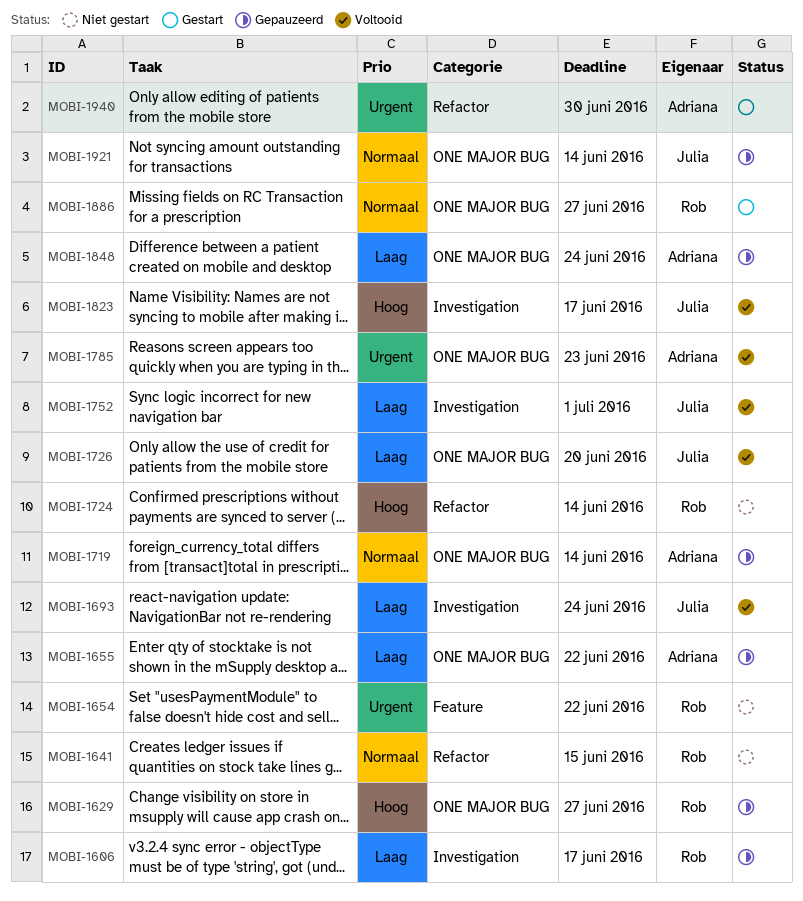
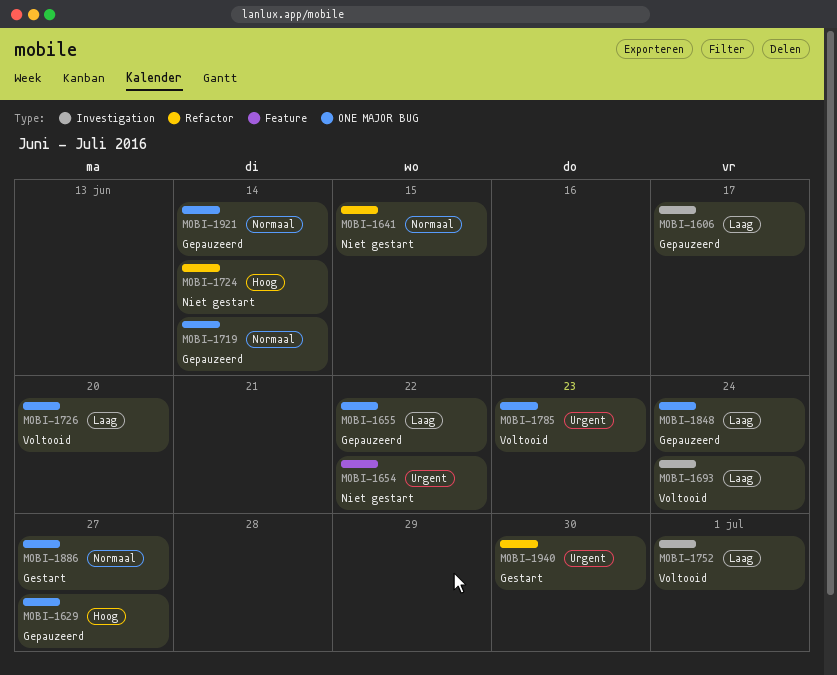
MOBI-1823: present -> none

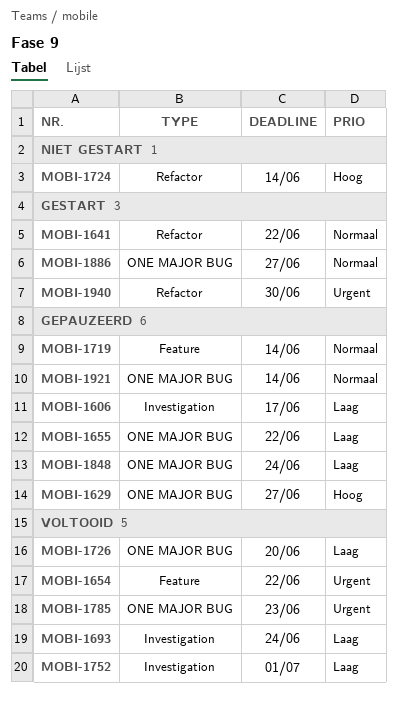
MOBI-1641, status: Niet gestart -> Gestart
MOBI-1641, due: Jun 15 -> Jun 22
MOBI-1654, status: Niet gestart -> Voltooid
MOBI-1719, label: ONE MAJOR BUG -> Feature

